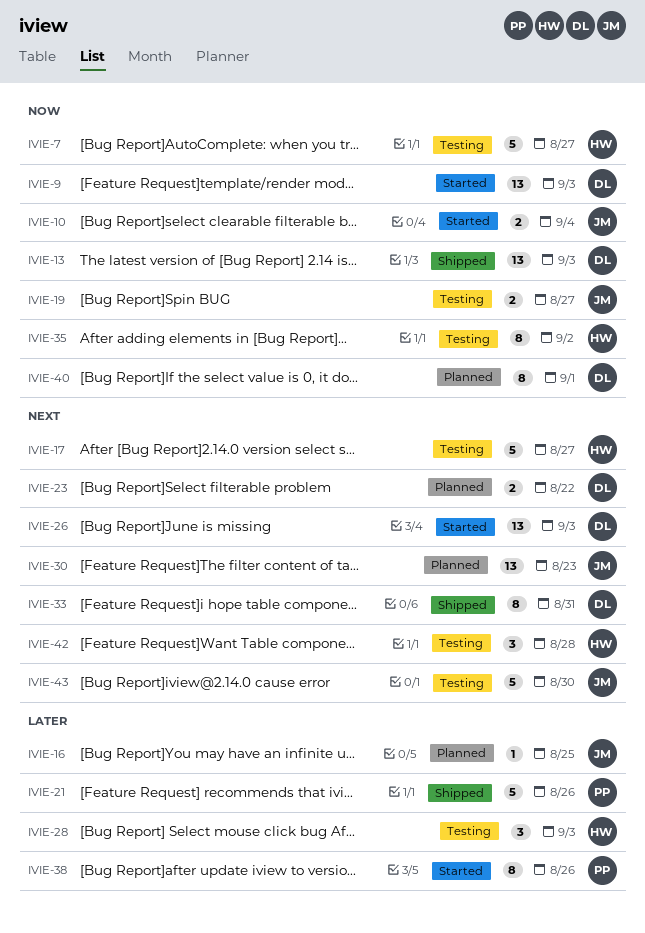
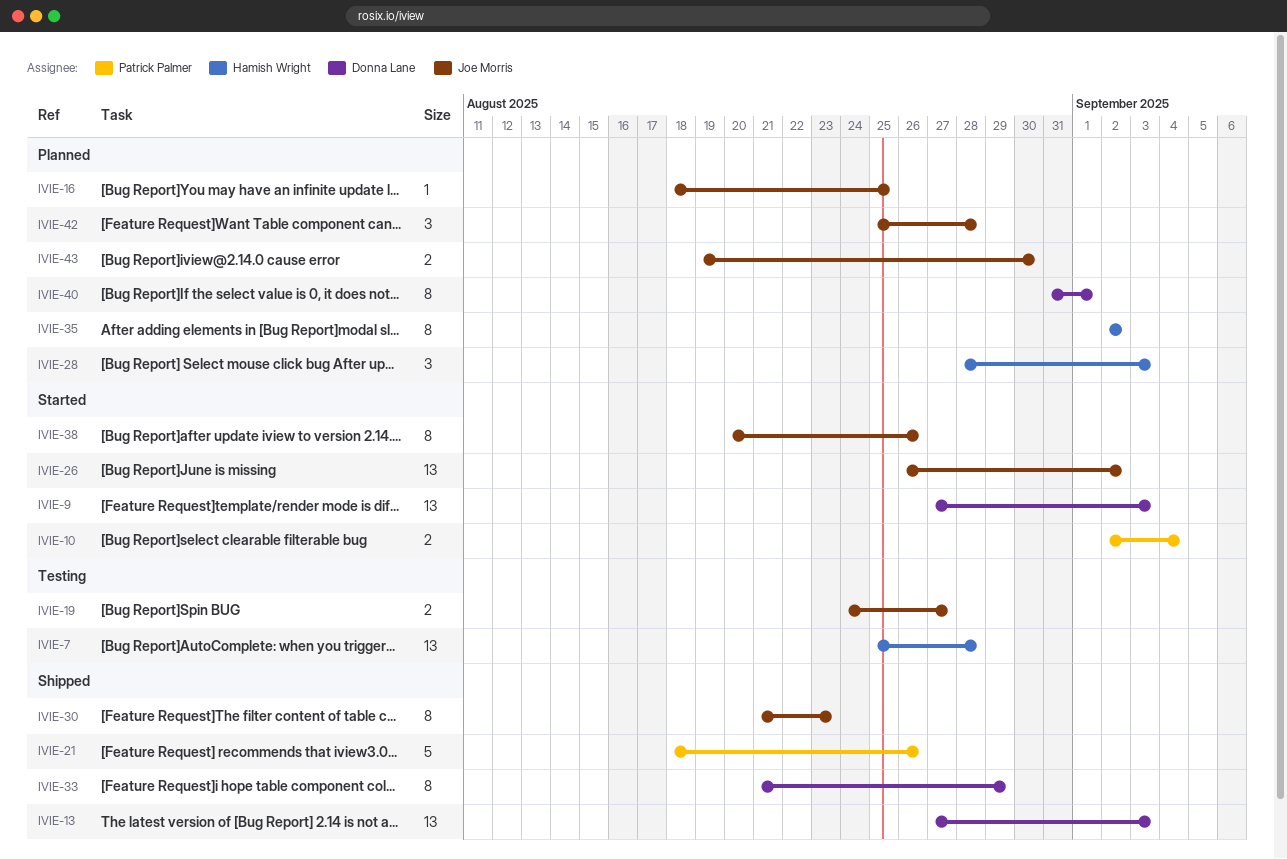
IVIE-7, estimate: 5 -> 13
IVIE-7, due: Aug 27 -> Aug 28
IVIE-10, owner: Joe Morris -> Patrick Palmer
IVIE-17: present -> none
IVIE-23: present -> none
IVIE-26, owner: Donna Lane -> Joe Morris
IVIE-26, due: Sep 3 -> Sep 2
IVIE-28, status: Testing -> Planned
IVIE-30, status: Planned -> Shipped
IVIE-30, estimate: 13 -> 8
IVIE-33, due: Aug 31 -> Aug 29
IVIE-35, status: Testing -> Planned
IVIE-38, owner: Patrick Palmer -> Joe Morris
IVIE-42, status: Testing -> Planned
IVIE-42, owner: Hamish Wright -> Joe Morris
IVIE-43, status: Testing -> Planned
IVIE-43, estimate: 5 -> 2

